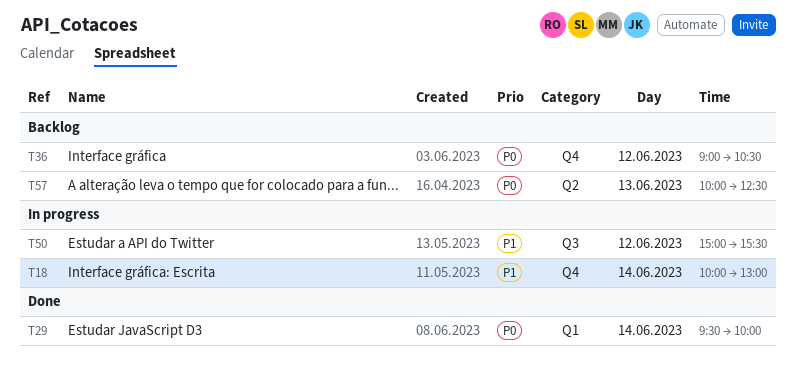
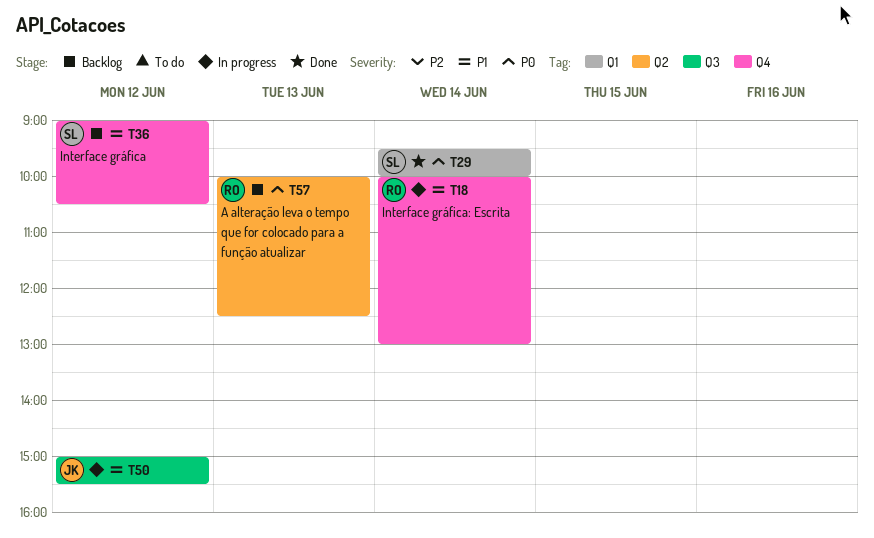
T36, priority: P0 -> P1

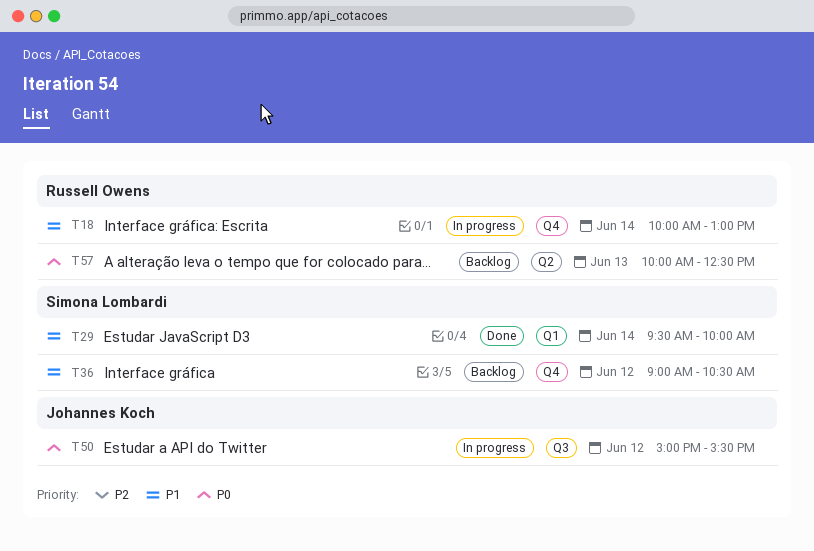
T29, priority: P0 -> P1
T50, priority: P1 -> P0

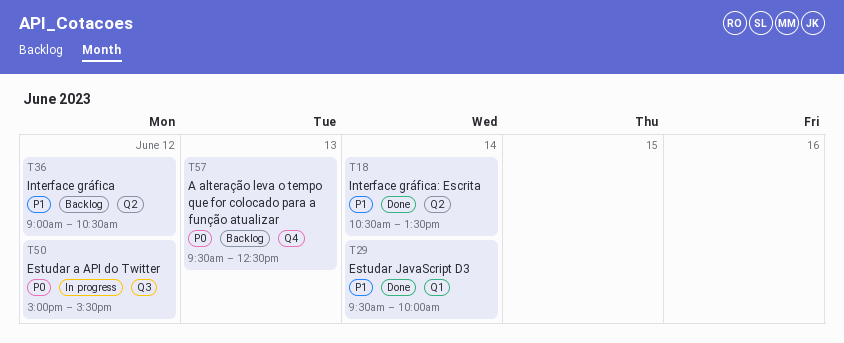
T18, status: In progress -> Done
T18, label: Q4 -> Q2
T18, begins: 10:00 -> 10:30
T18, ends: 13:00 -> 13:30
T36, label: Q4 -> Q2
T57, label: Q2 -> Q4
T57, begins: 10:00 -> 09:30

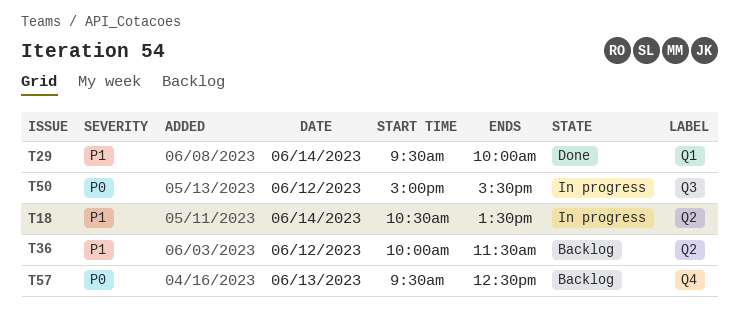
T18, status: Done -> In progress
T36, begins: 09:00 -> 10:00
T36, ends: 10:30 -> 11:30

